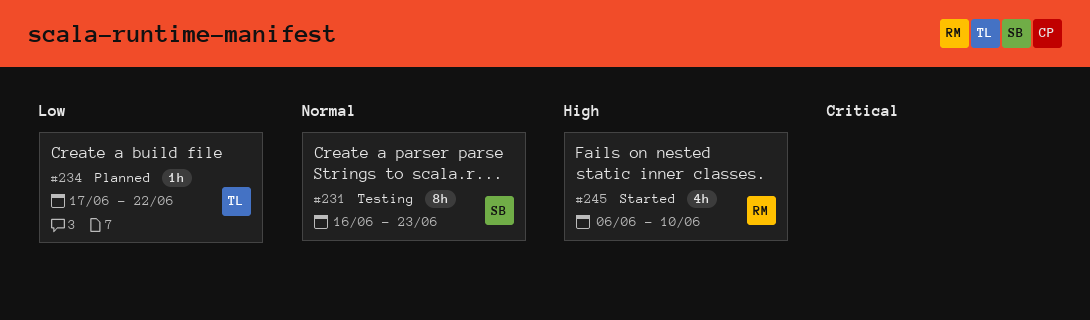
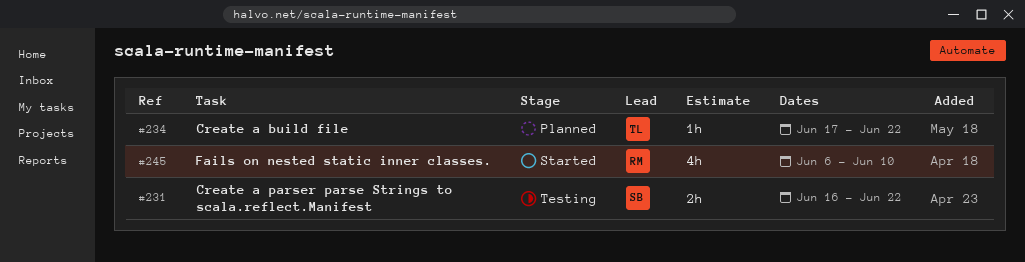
#231, estimate: 8h -> 2h
#231, due: Jun 23 -> Jun 22

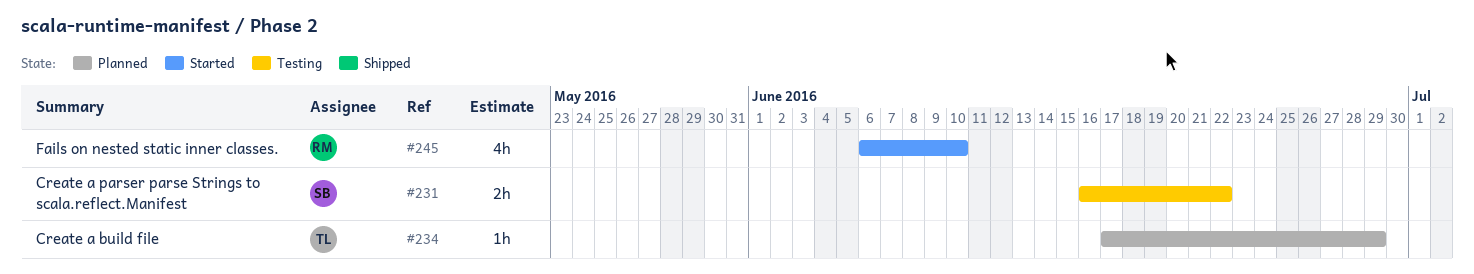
#234, due: Jun 22 -> Jun 29

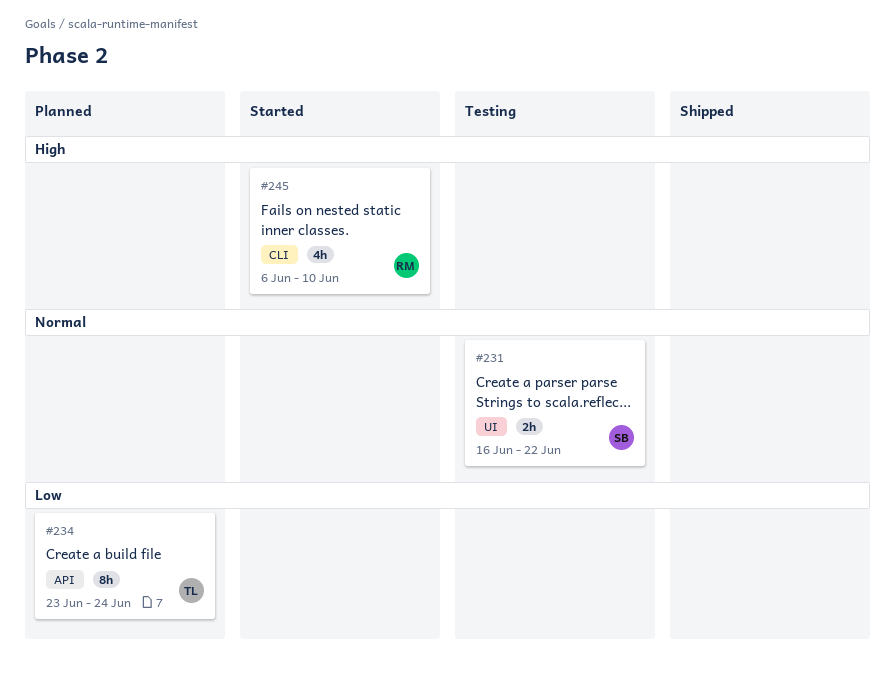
#234, estimate: 1h -> 8h
#234, start: Jun 17 -> Jun 23
#234, due: Jun 29 -> Jun 24

